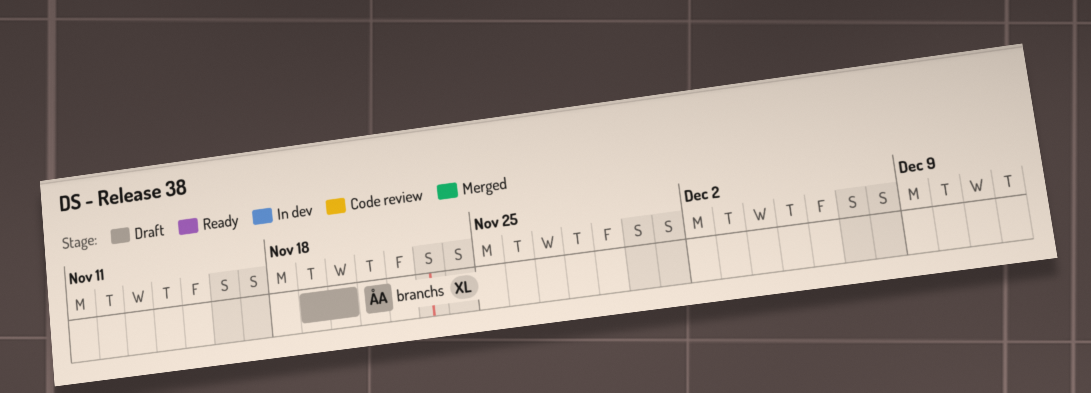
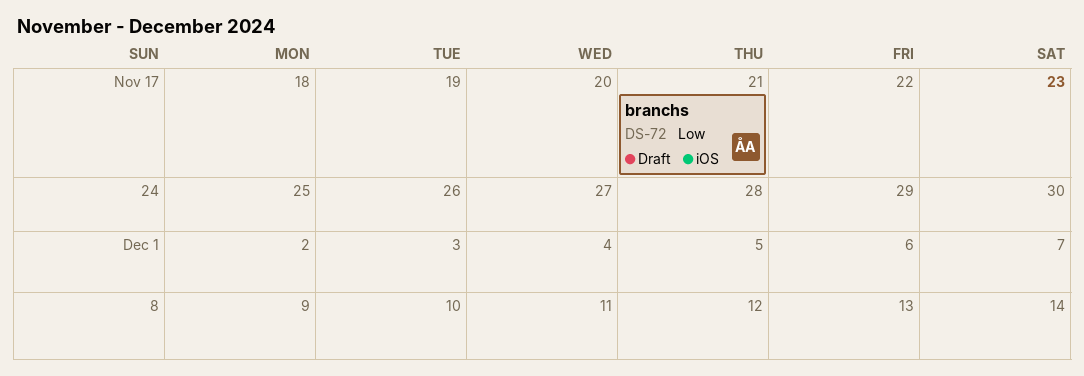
branchs, due: Nov 20 -> Nov 21

